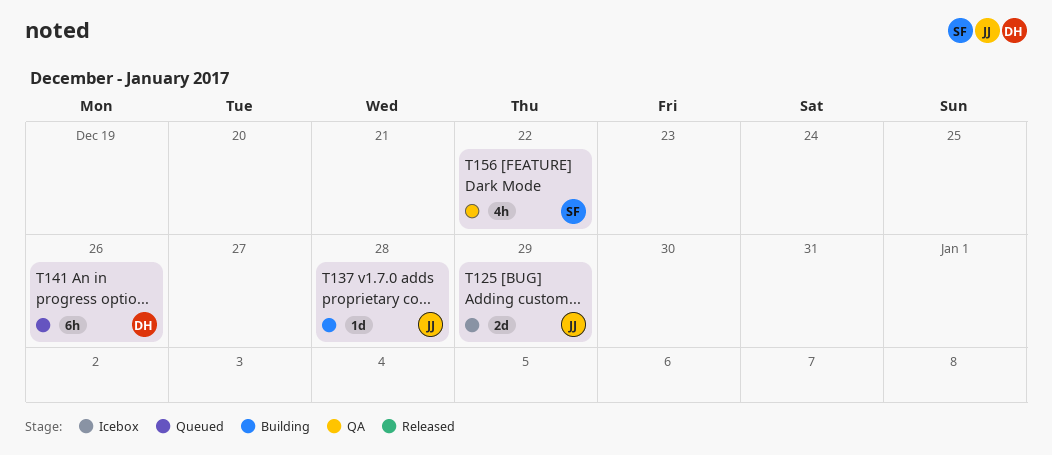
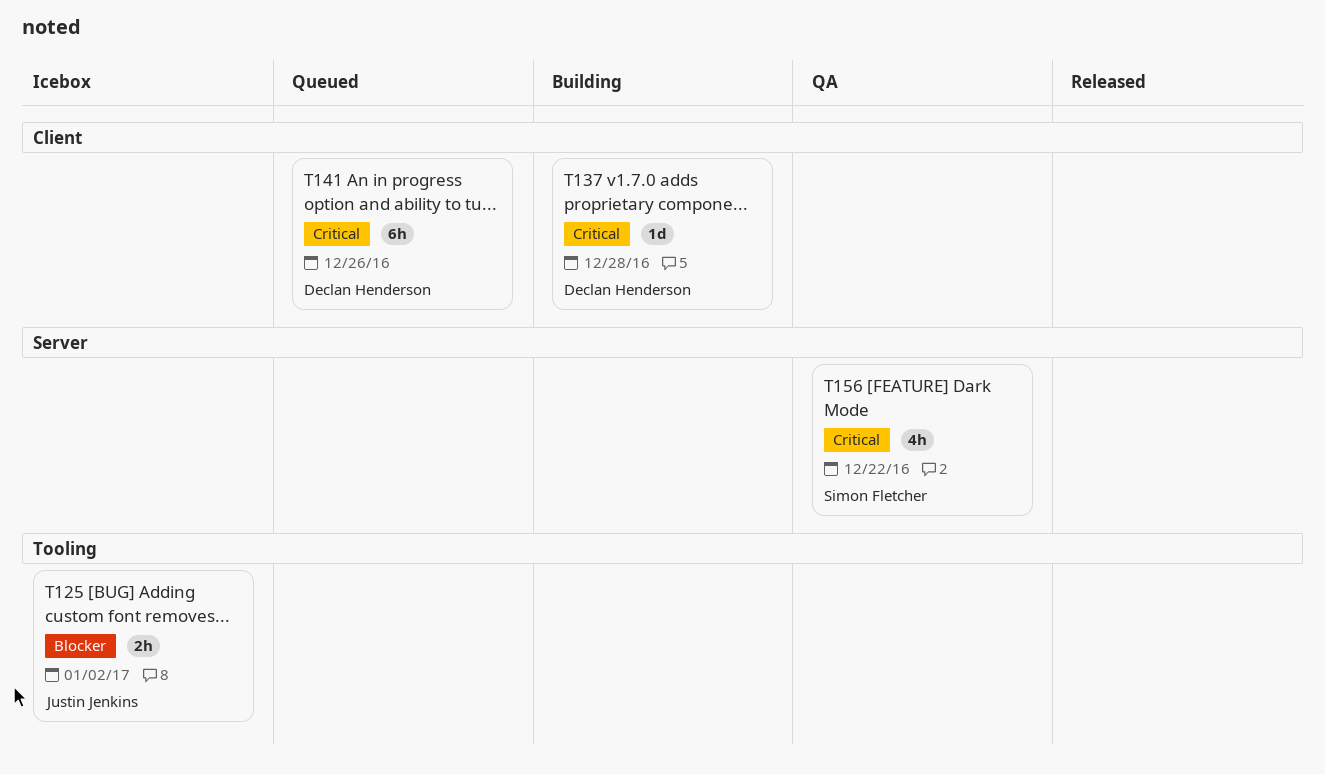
T125, estimate: 2d -> 2h
T125, due: Dec 29 -> Jan 2
T137, owner: Justin Jenkins -> Declan Henderson

